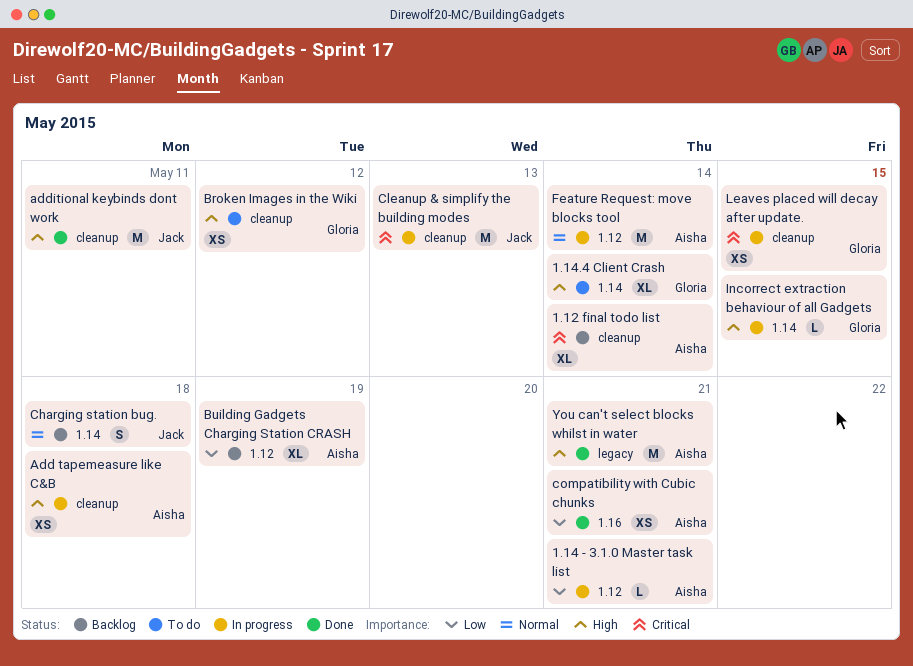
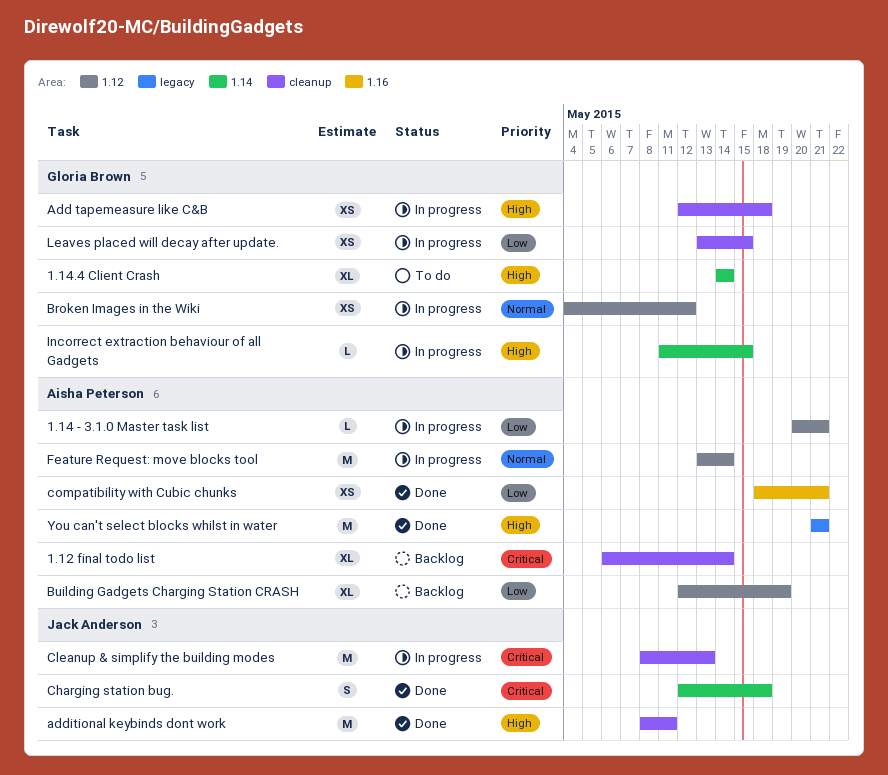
Add tapemeasure like C&B, owner: Aisha Peterson -> Gloria Brown
Broken Images in the Wiki, status: To do -> In progress
Broken Images in the Wiki, priority: High -> Normal
Broken Images in the Wiki, label: cleanup -> 1.12
Charging station bug., status: Backlog -> Done
Charging station bug., priority: Normal -> Critical
Leaves placed will decay after update., priority: Critical -> Low

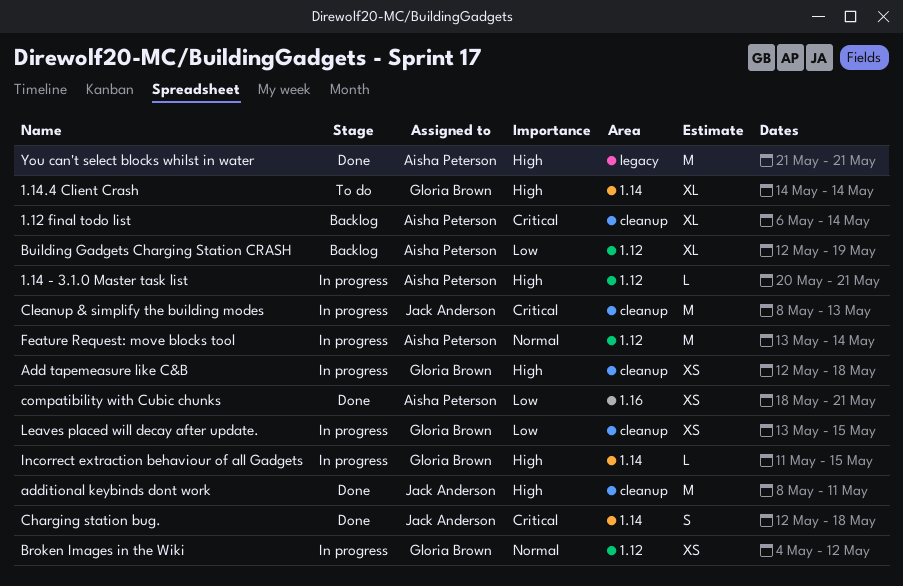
1.14 - 3.1.0 Master task list, priority: Low -> High

